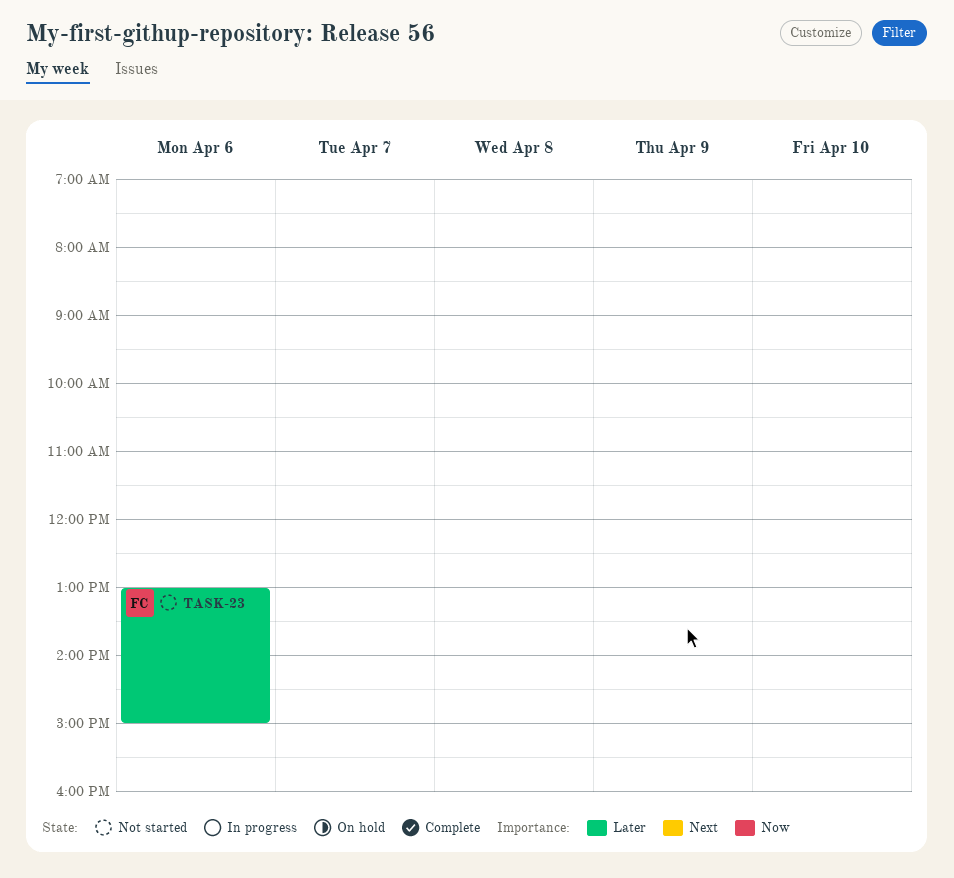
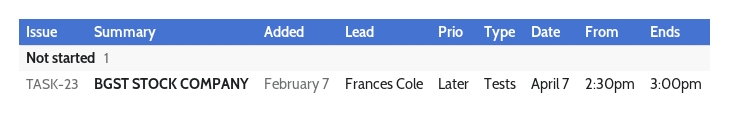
TASK-23, day: Apr 6 -> Apr 7
TASK-23, begins: 13:00 -> 14:30

